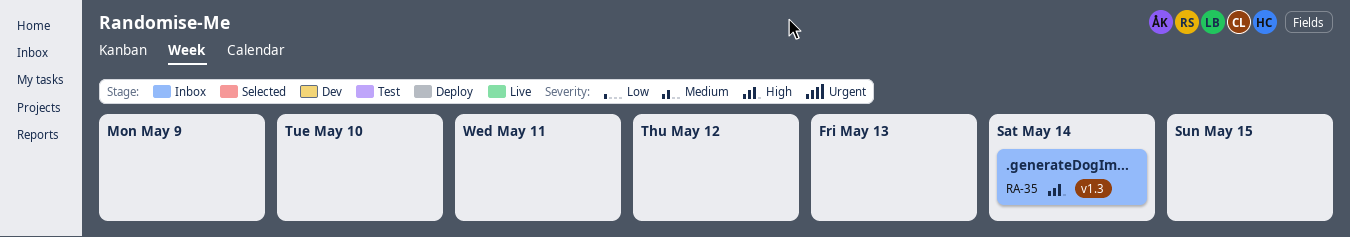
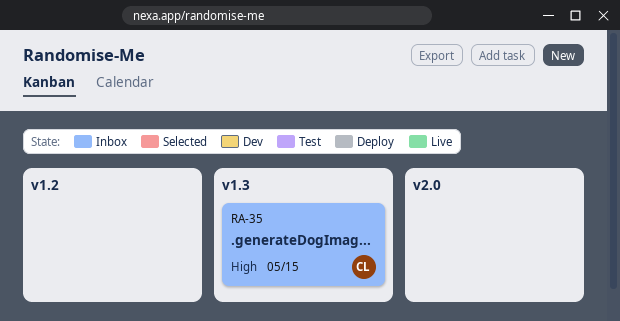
RA-35, due: May 14 -> May 15

